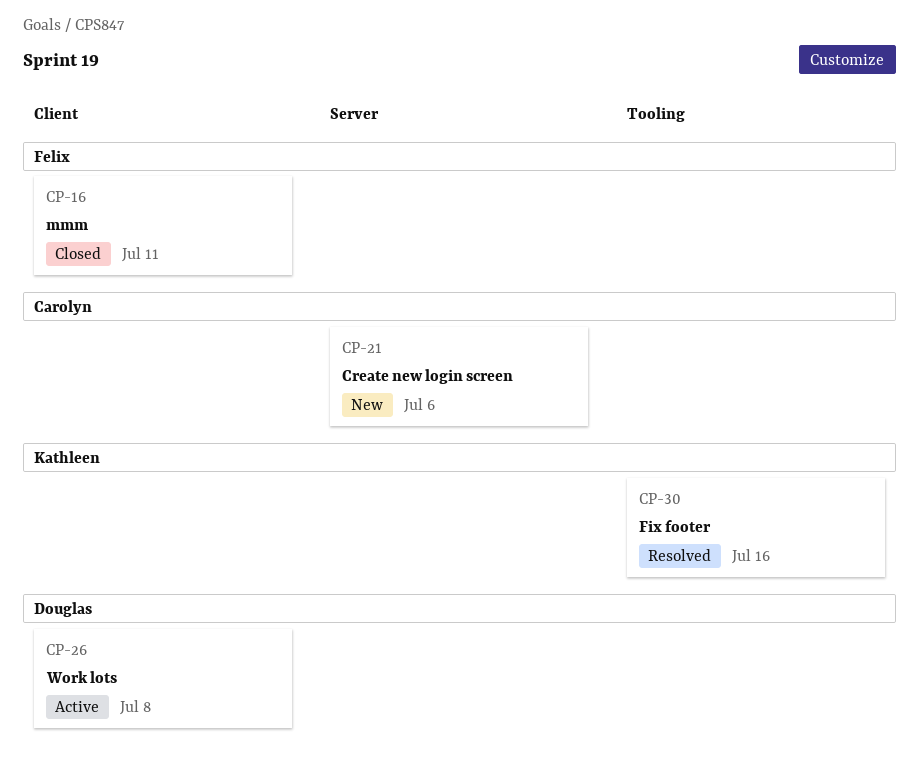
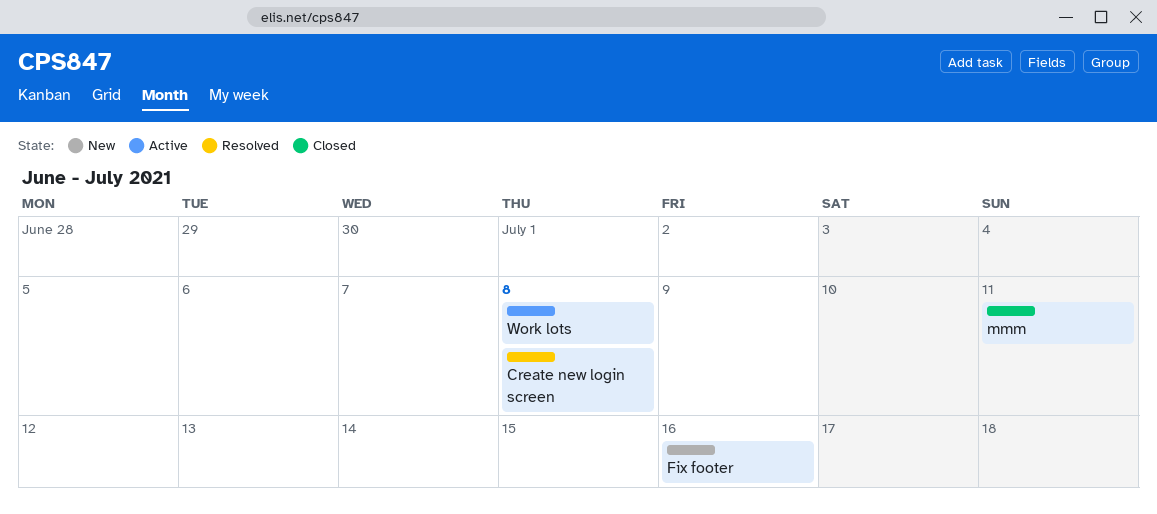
Create new login screen, status: New -> Resolved
Create new login screen, due: Jul 6 -> Jul 8
Fix footer, status: Resolved -> New

